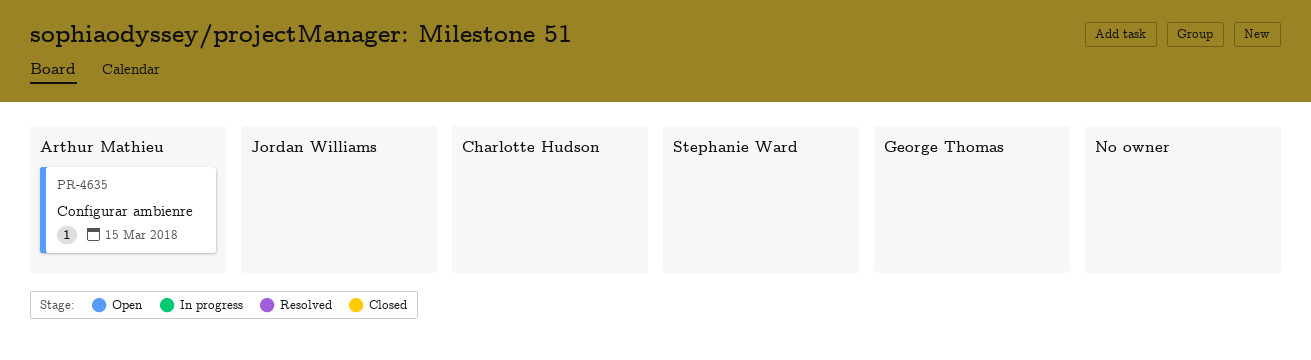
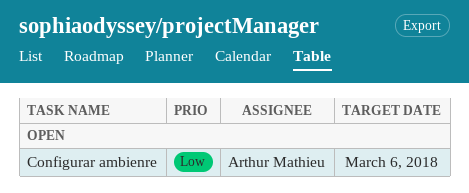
Configurar ambienre, due: Mar 15 -> Mar 6

